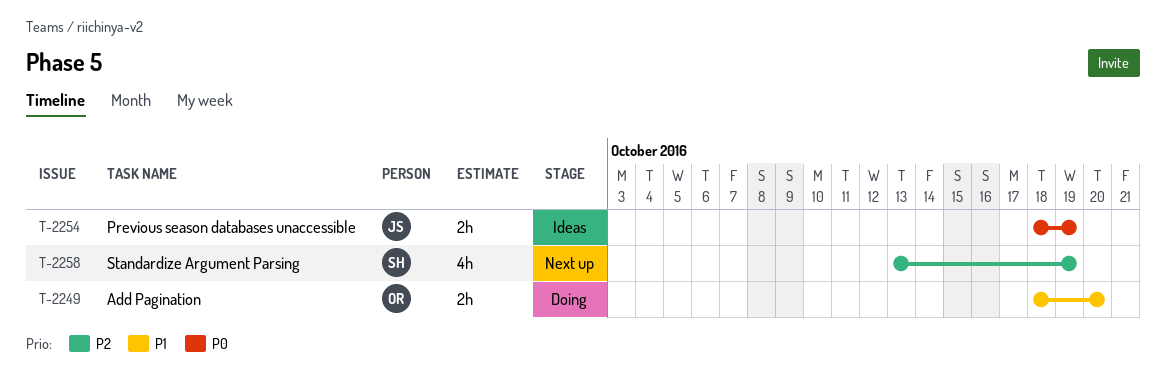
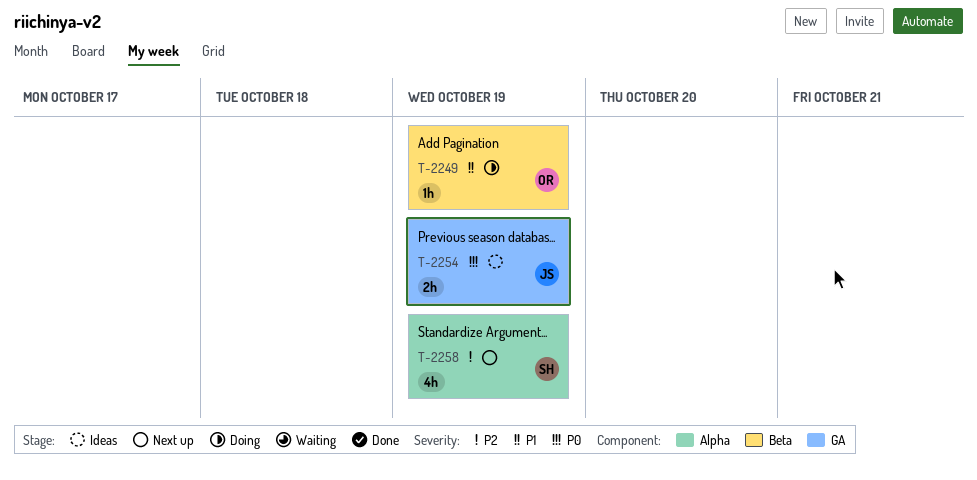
T-2249, estimate: 2h -> 1h
T-2249, due: Oct 20 -> Oct 19

